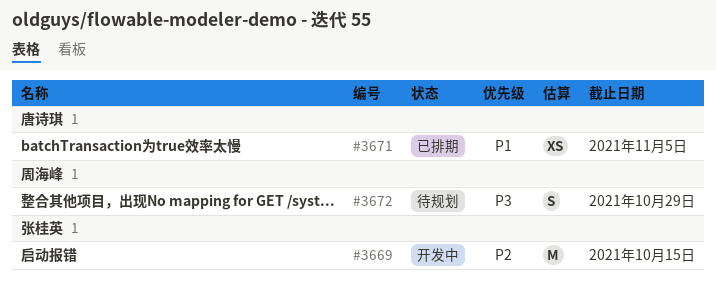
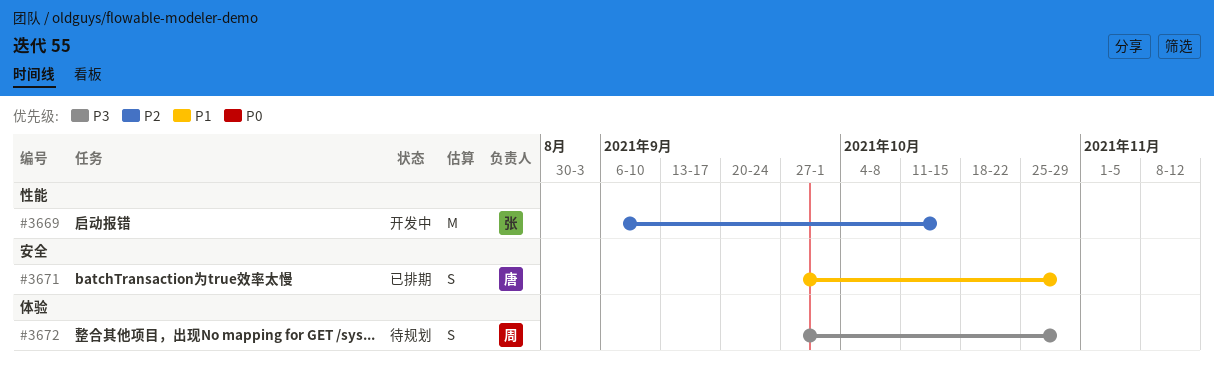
#3671, estimate: XS -> S
#3671, due: Nov 5 -> Oct 29

